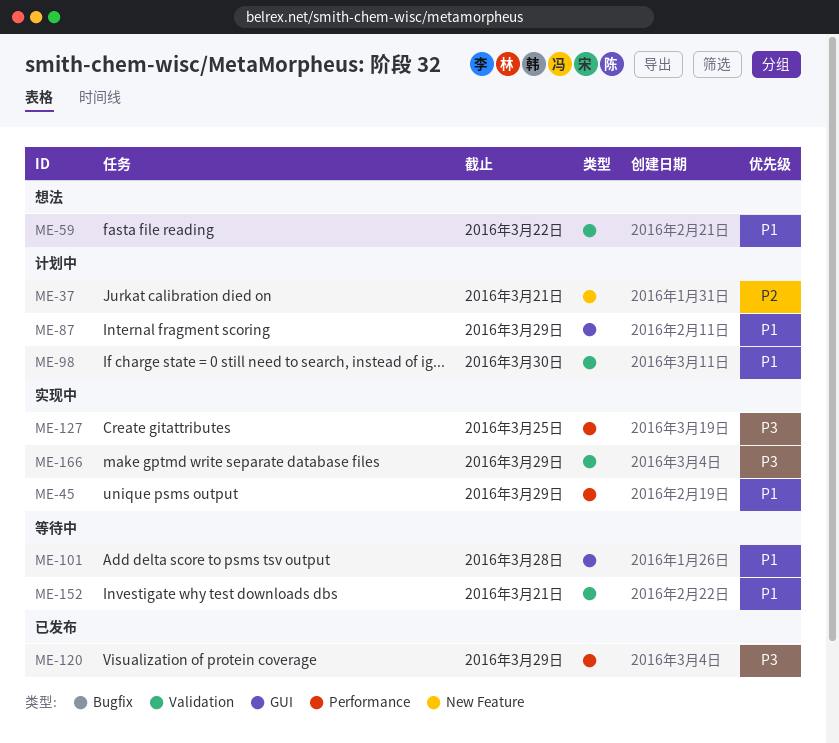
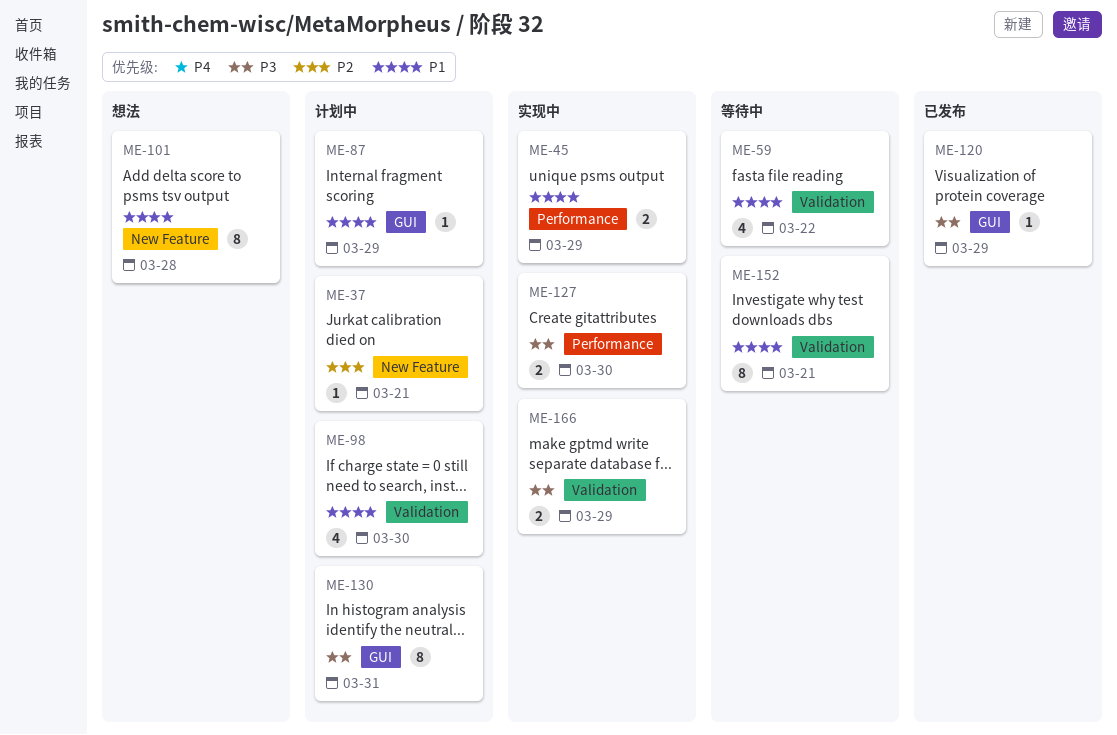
ME-59, status: 想法 -> 等待中
ME-101, status: 等待中 -> 想法
ME-101, label: GUI -> New Feature
ME-120, label: Performance -> GUI
ME-127, due: Mar 25 -> Mar 30
ME-130: none -> present

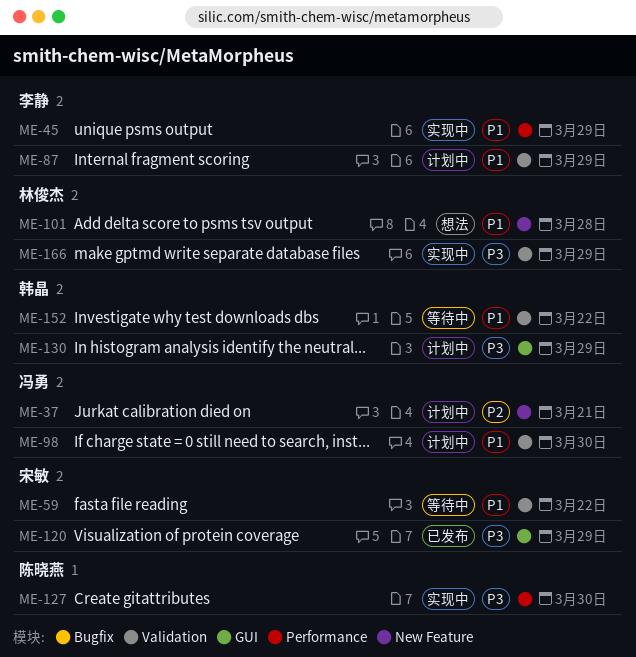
ME-87, label: GUI -> Validation
ME-130, due: Mar 31 -> Mar 29
ME-152, due: Mar 21 -> Mar 22

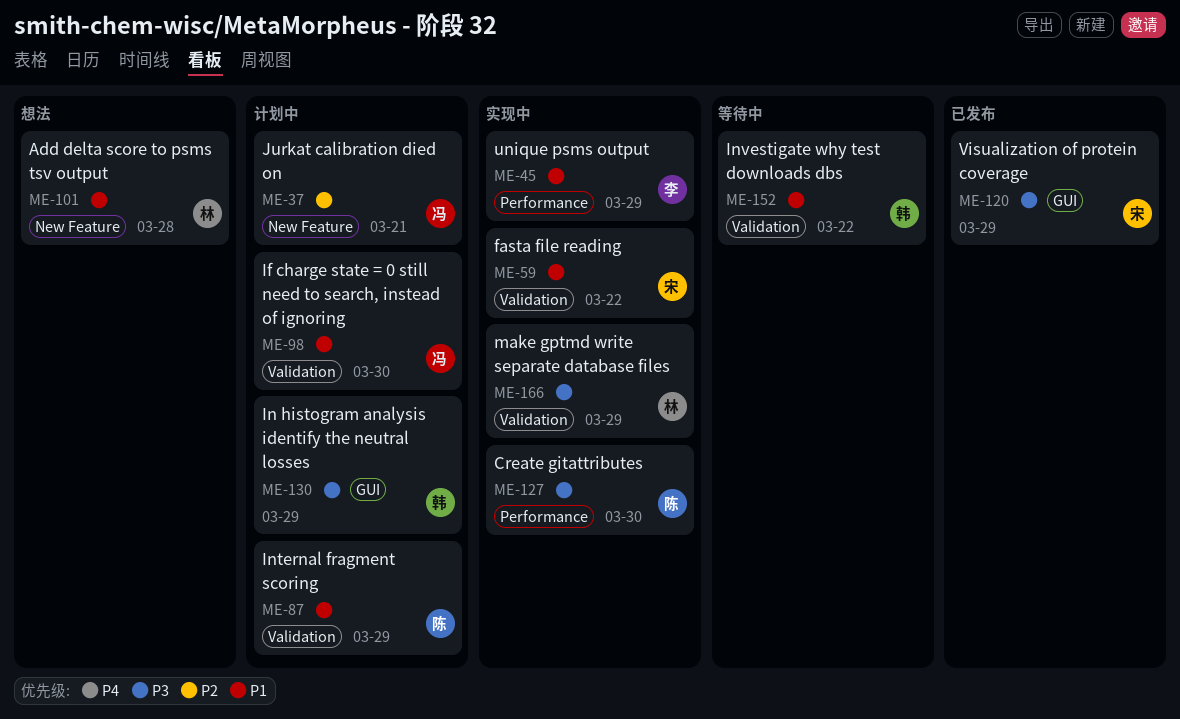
ME-59, status: 等待中 -> 实现中
ME-87, owner: 李静 -> 陈晓燕

